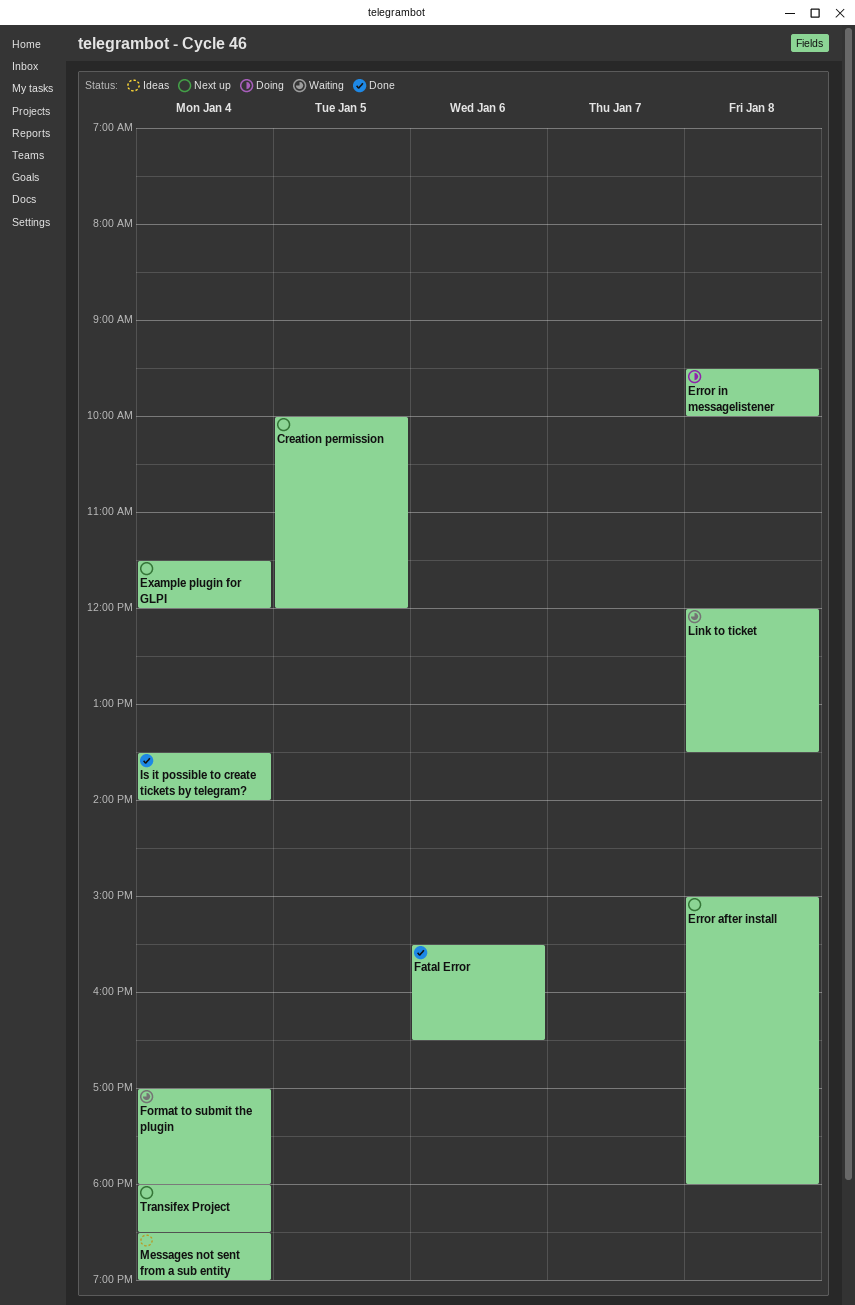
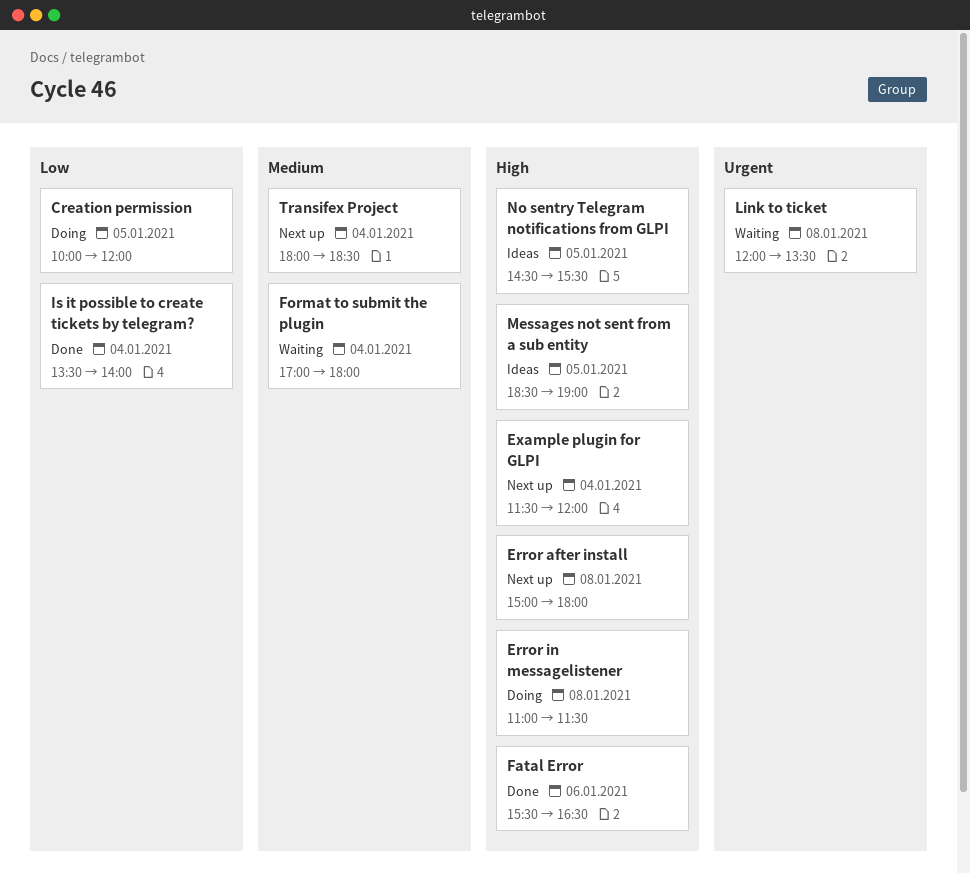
Creation permission, status: Next up -> Doing
Error in messagelistener, begins: 09:30 -> 11:00
Error in messagelistener, ends: 10:00 -> 11:30
Messages not sent from a sub entity, day: Jan 4 -> Jan 5
No sentry Telegram notifications from GLPI: none -> present

